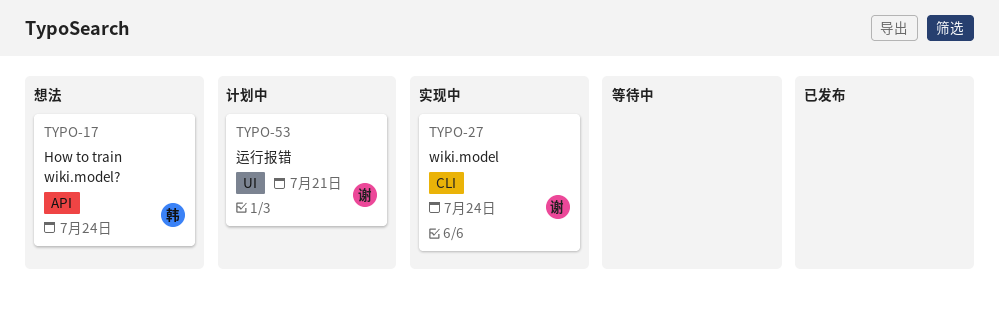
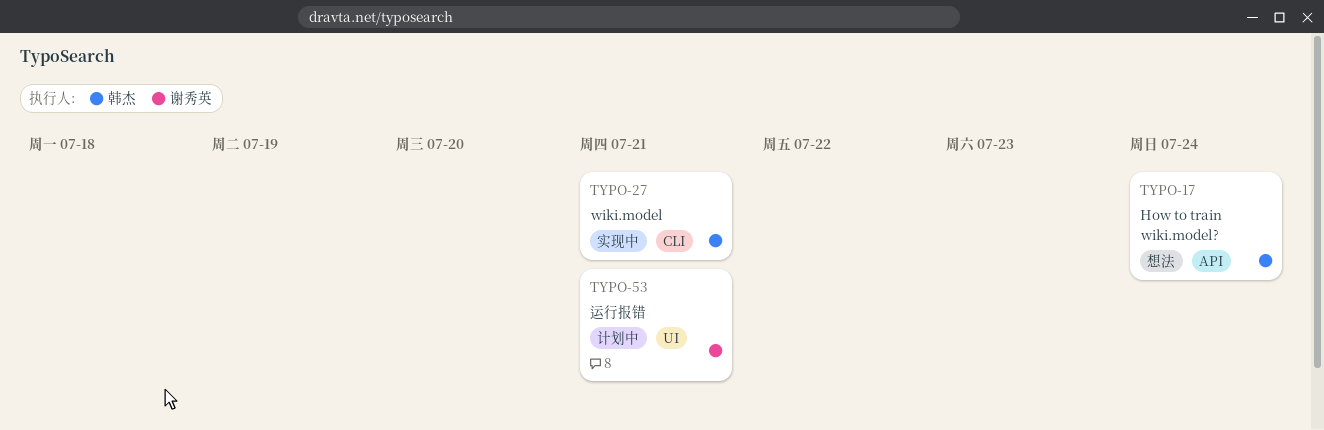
TYPO-27, owner: 谢秀英 -> 韩杰
TYPO-27, due: Jul 24 -> Jul 21

